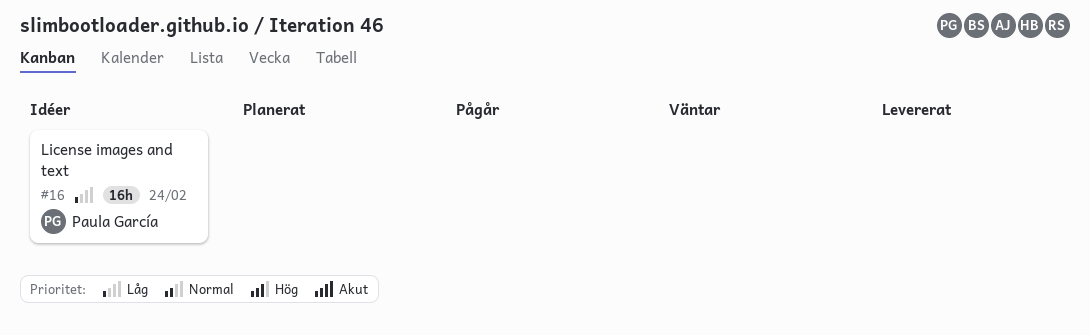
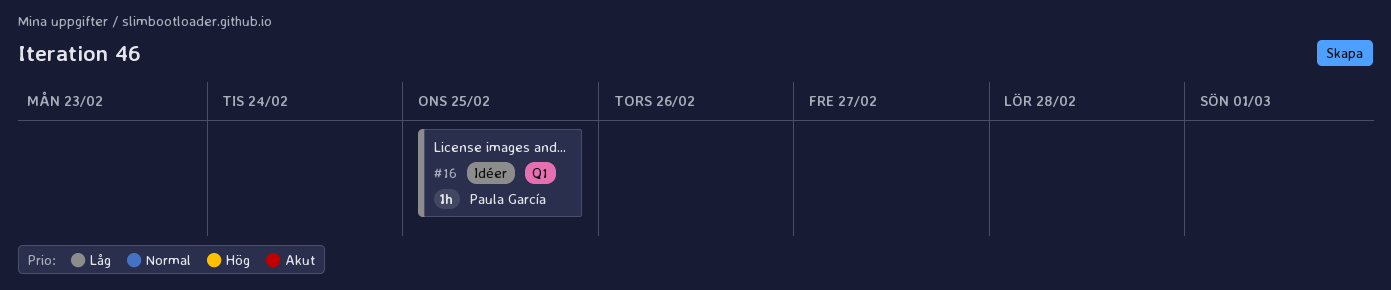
#16, estimate: 16h -> 1h
#16, due: Feb 24 -> Feb 25

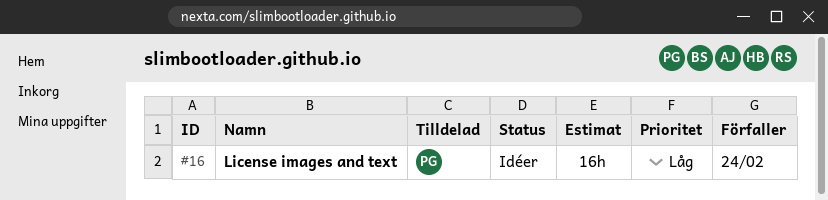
#16, estimate: 1h -> 16h
#16, due: Feb 25 -> Feb 24

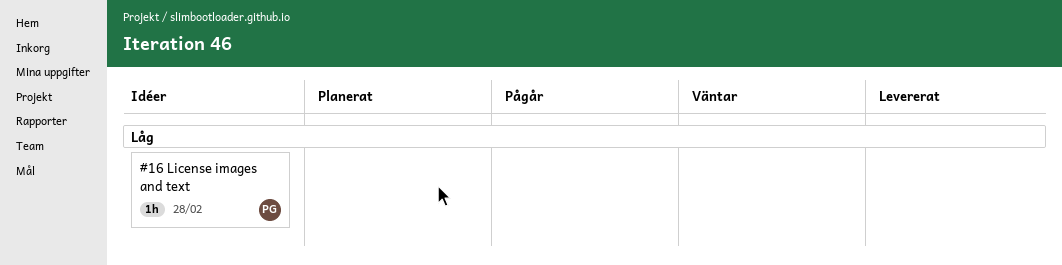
#16, estimate: 16h -> 1h
#16, due: Feb 24 -> Feb 28

